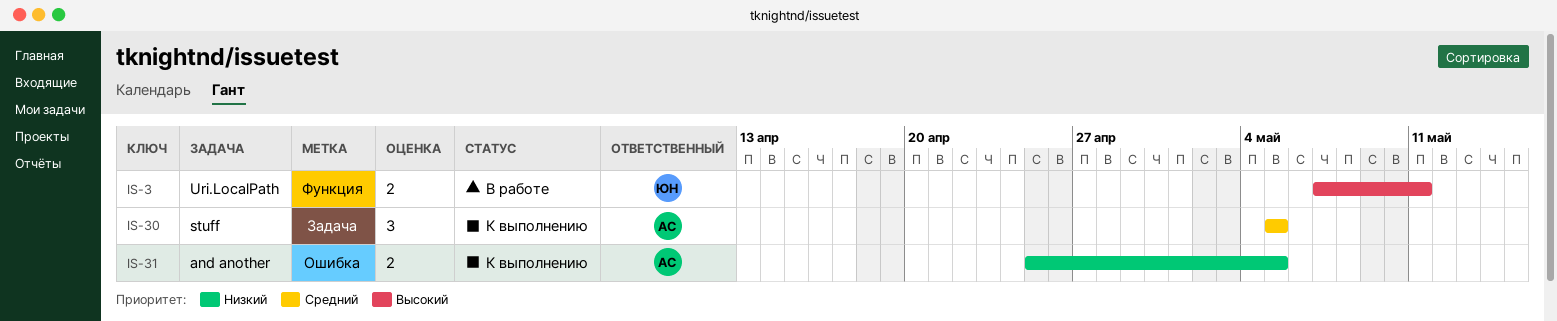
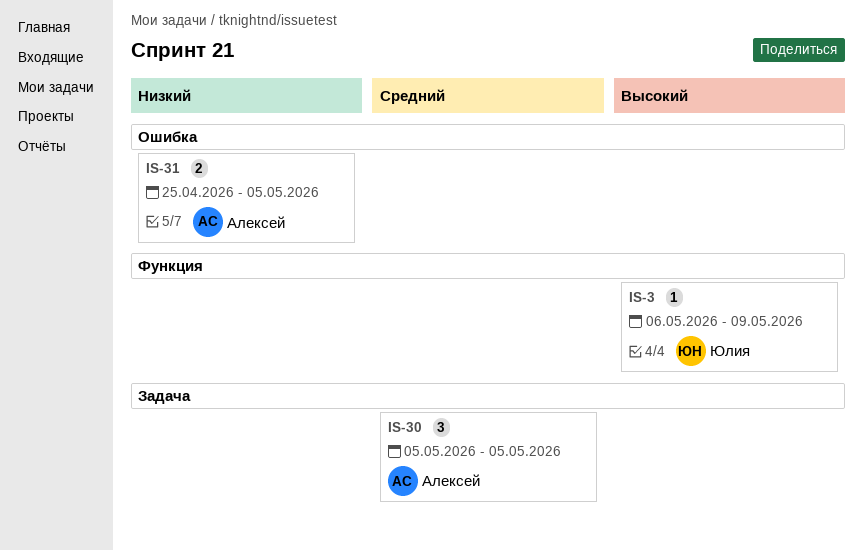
IS-3, estimate: 2 -> 1
IS-3, start: May 7 -> May 6
IS-3, due: May 11 -> May 9

